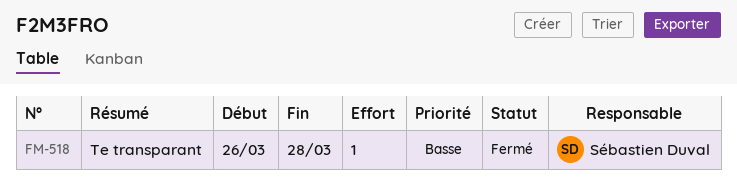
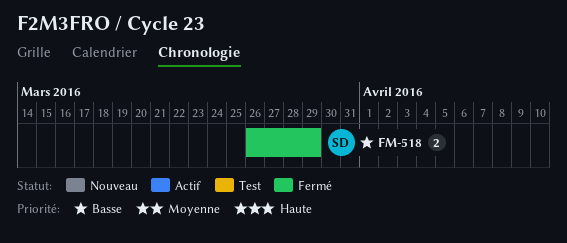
FM-518, estimate: 1 -> 2
FM-518, due: Mar 28 -> Mar 29

